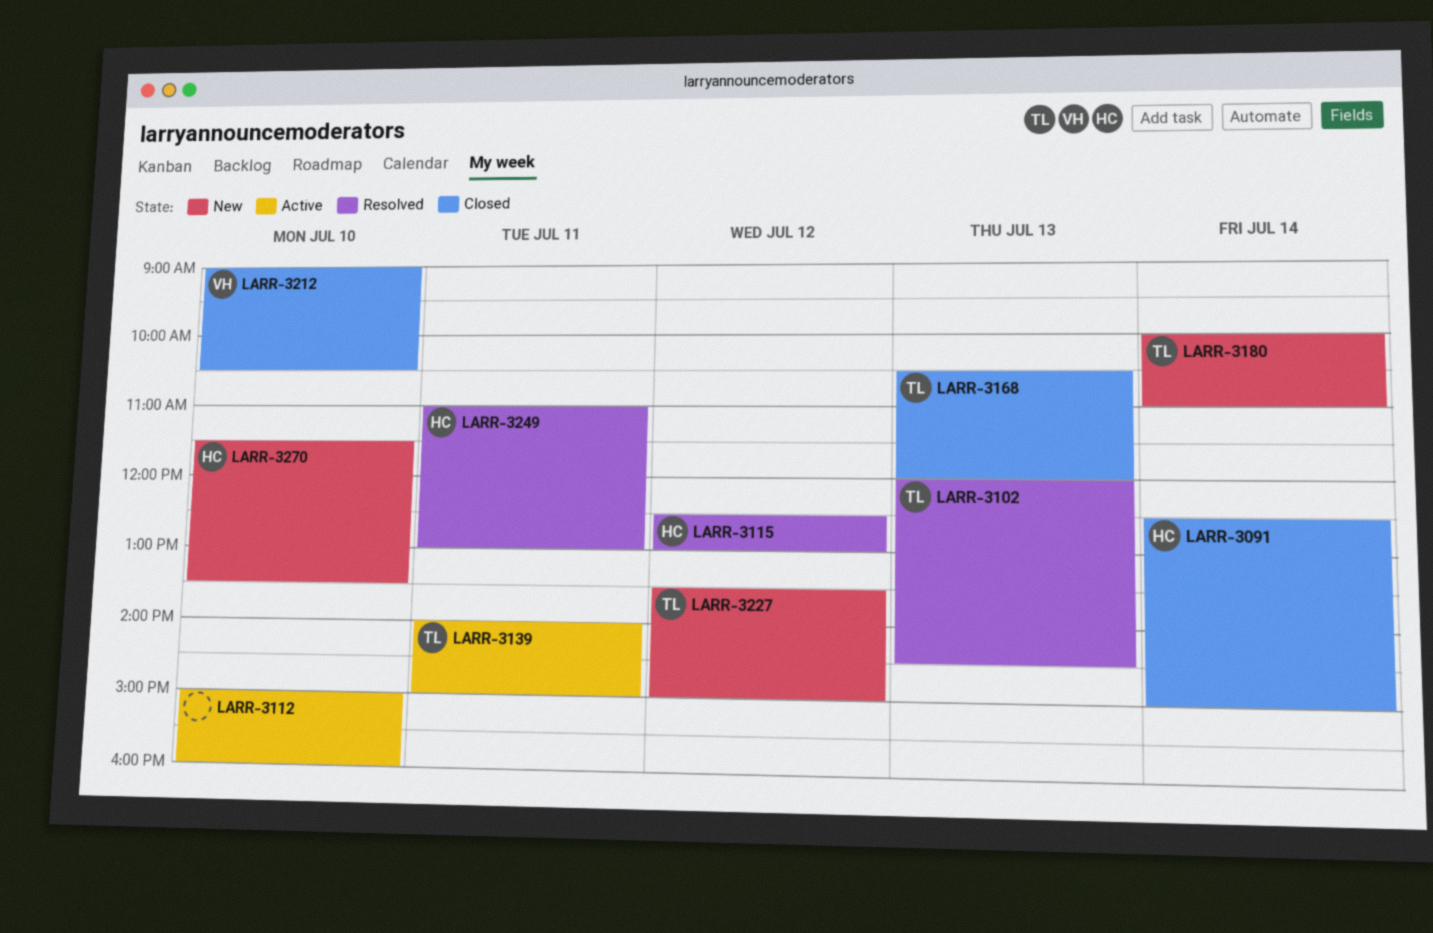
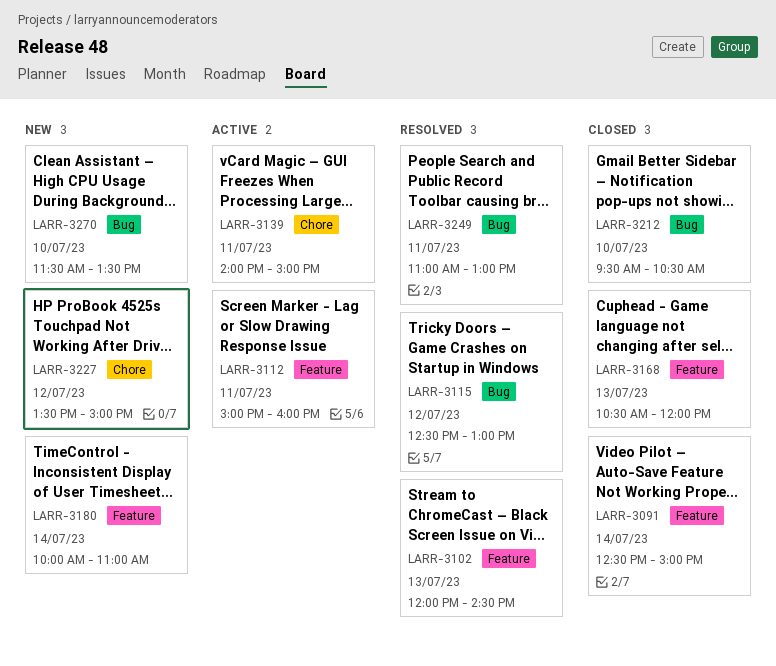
LARR-3112, day: Jul 10 -> Jul 11
LARR-3212, begins: 09:00 -> 09:30

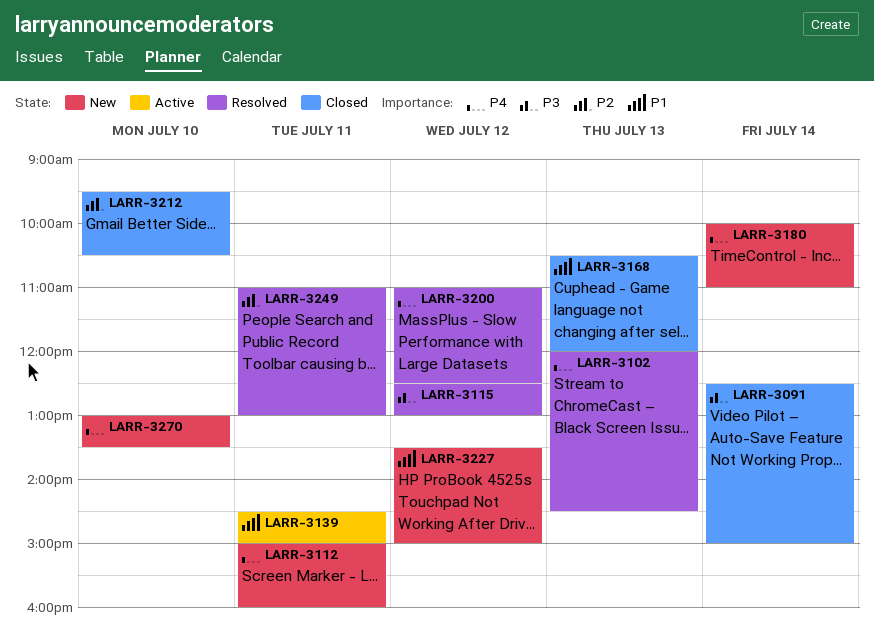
LARR-3112, status: Active -> New
LARR-3139, begins: 14:00 -> 14:30
LARR-3200: none -> present
LARR-3270, begins: 11:30 -> 13:00

